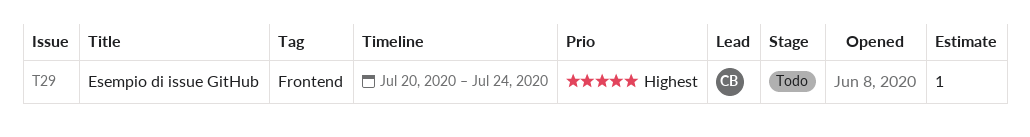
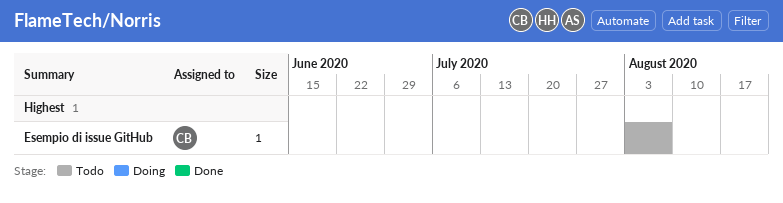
Esempio di issue GitHub, start: Jul 20 -> Aug 3
Esempio di issue GitHub, due: Jul 24 -> Aug 7

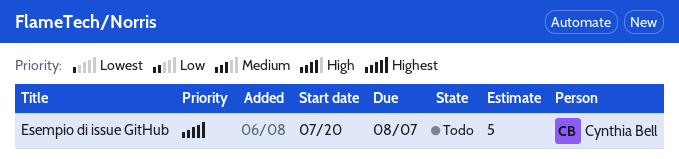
Esempio di issue GitHub, estimate: 1 -> 5
Esempio di issue GitHub, start: Aug 3 -> Jul 20

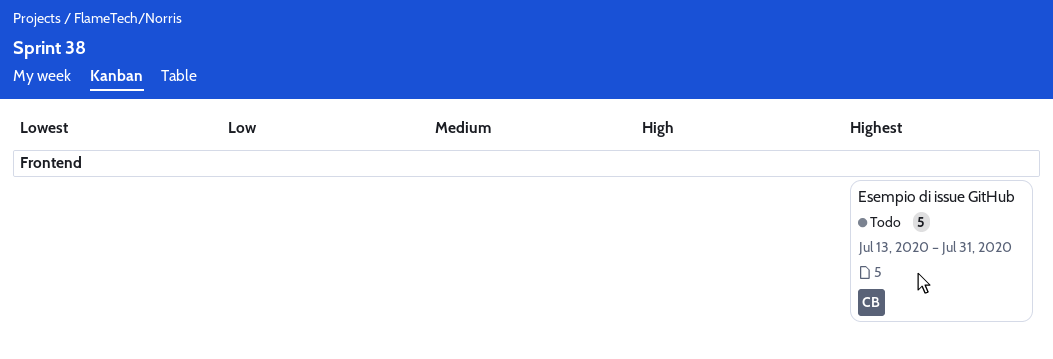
Esempio di issue GitHub, start: Jul 20 -> Jul 13
Esempio di issue GitHub, due: Aug 7 -> Jul 31

